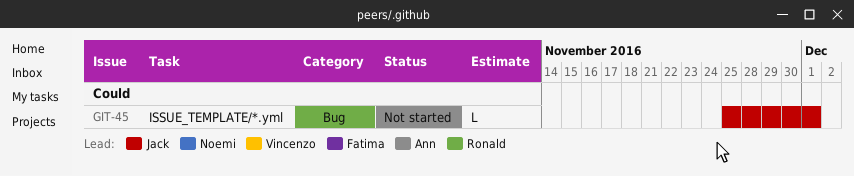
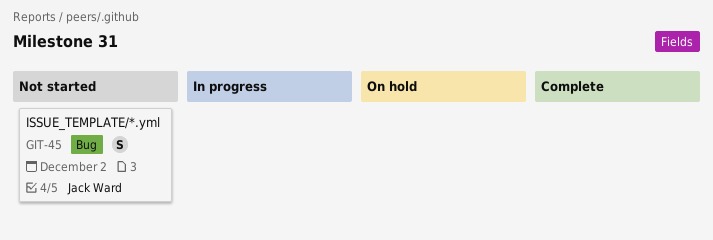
GIT-45, estimate: L -> S
GIT-45, due: Dec 1 -> Dec 2

